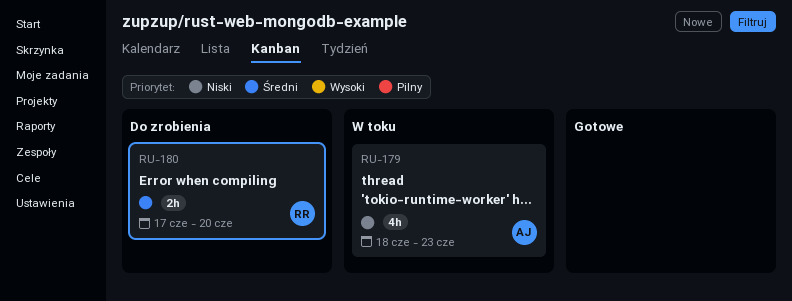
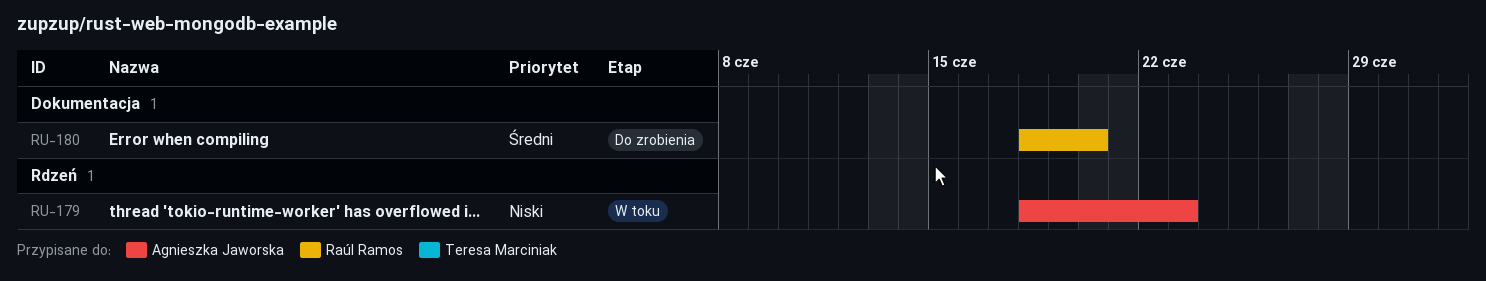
RU-180, start: Jun 17 -> Jun 18

